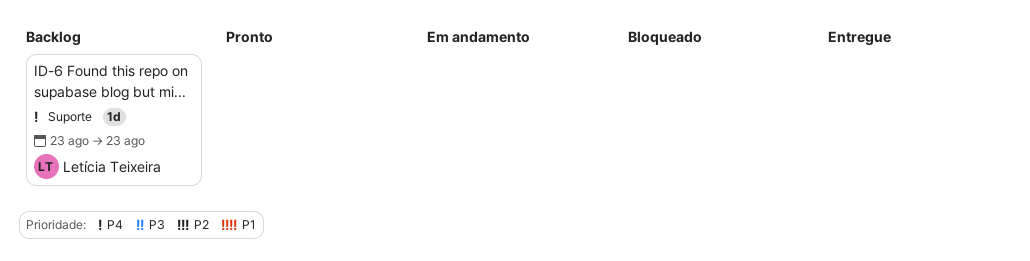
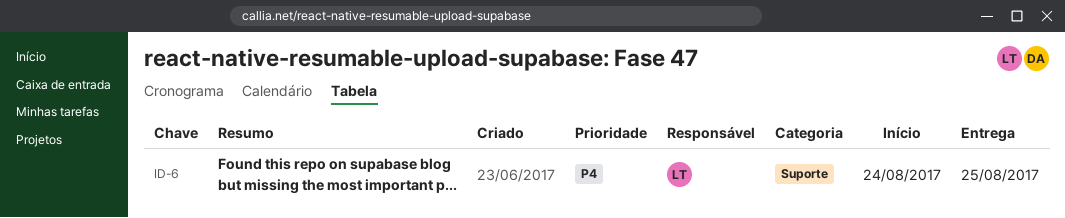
ID-6, start: Aug 23 -> Aug 24
ID-6, due: Aug 23 -> Aug 25

